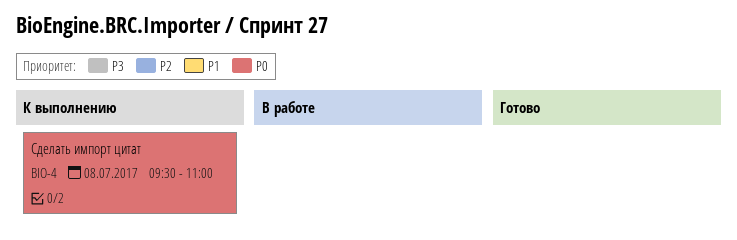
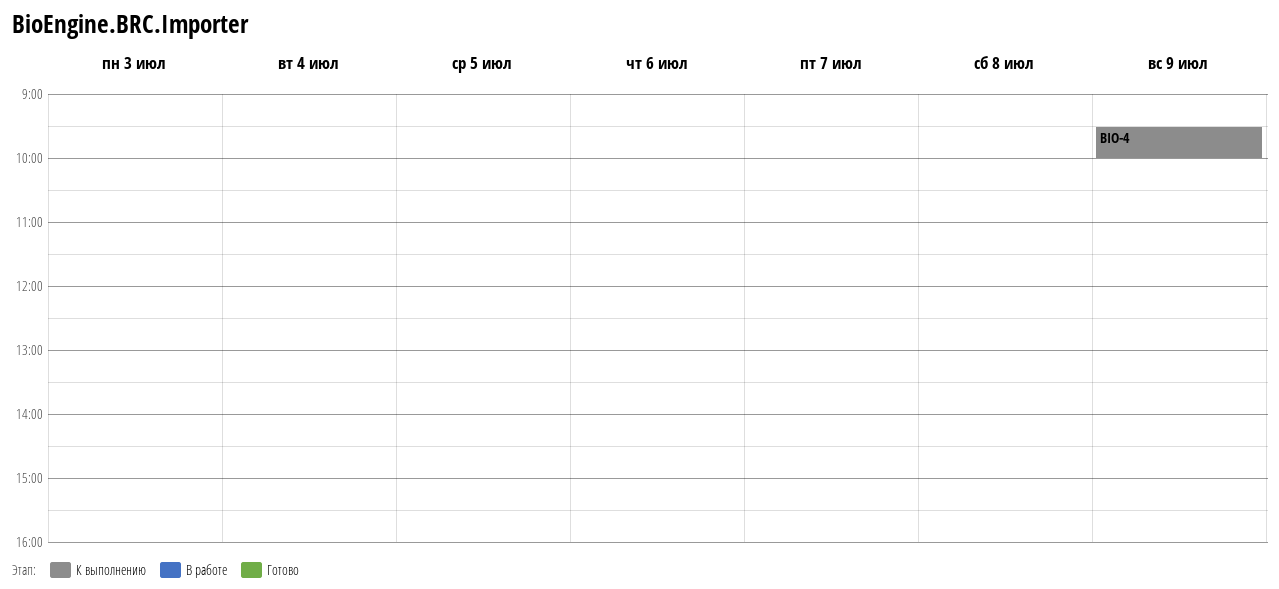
BIO-4, day: Jul 8 -> Jul 9
BIO-4, ends: 11:00 -> 10:00

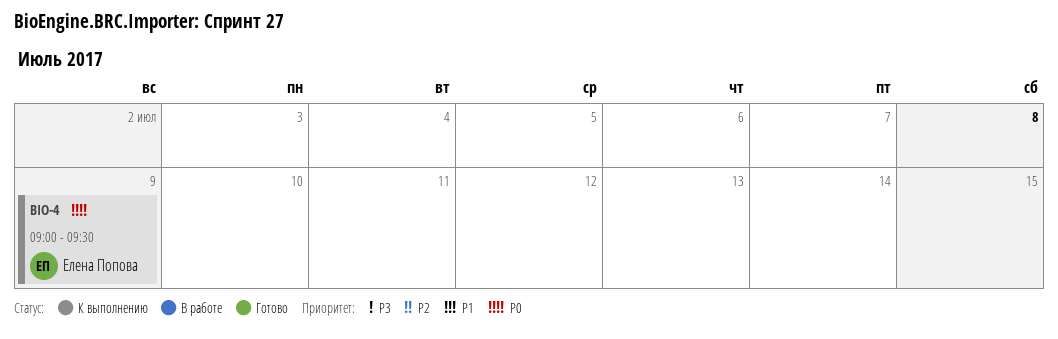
BIO-4, begins: 09:30 -> 09:00
BIO-4, ends: 10:00 -> 09:30

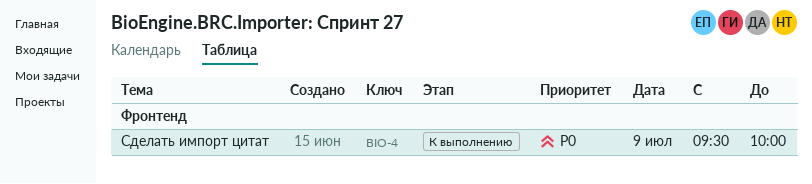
BIO-4, begins: 09:00 -> 09:30
BIO-4, ends: 09:30 -> 10:00

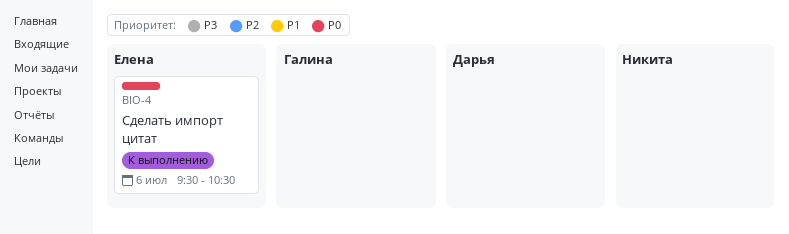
BIO-4, day: Jul 9 -> Jul 6
BIO-4, ends: 10:00 -> 10:30

